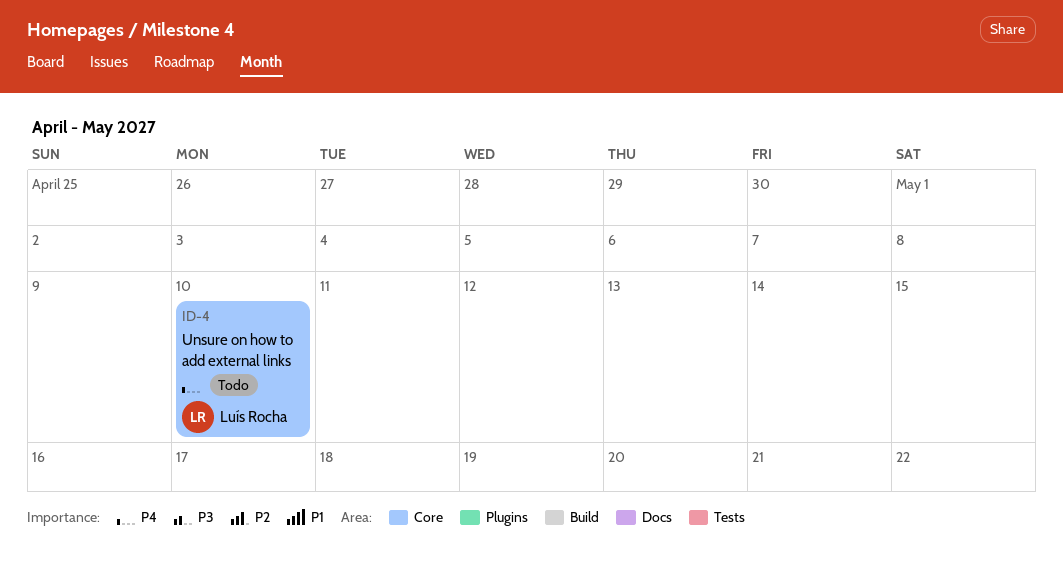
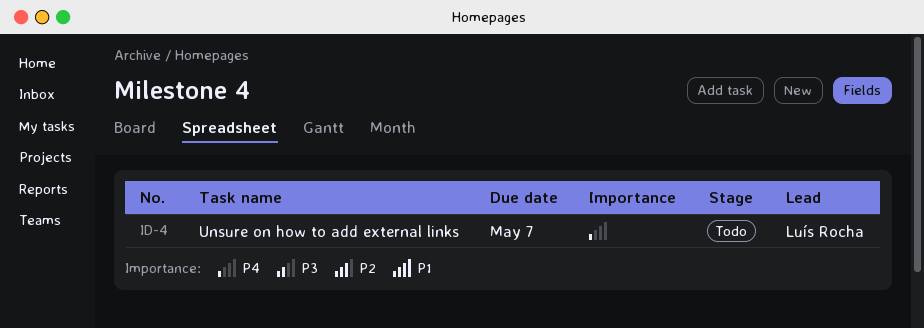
ID-4, due: May 10 -> May 7

